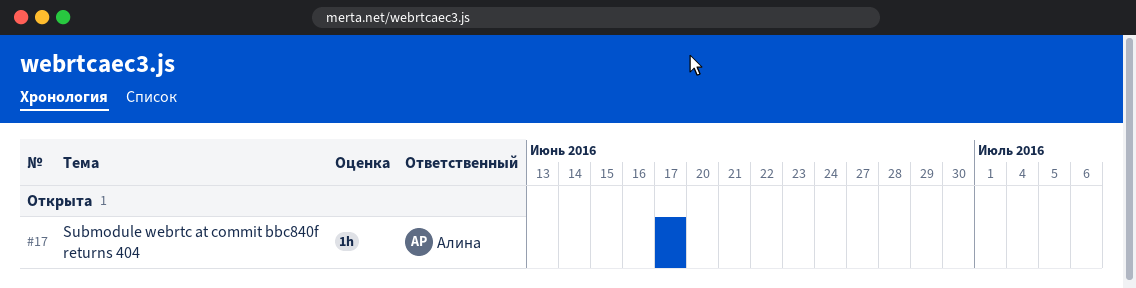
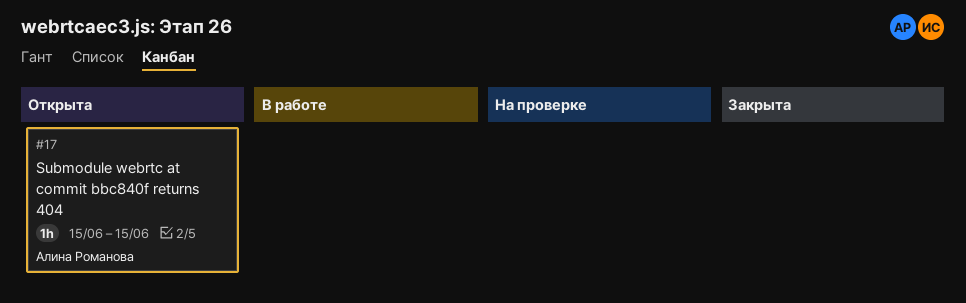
#17, start: Jun 17 -> Jun 15
#17, due: Jun 17 -> Jun 15

